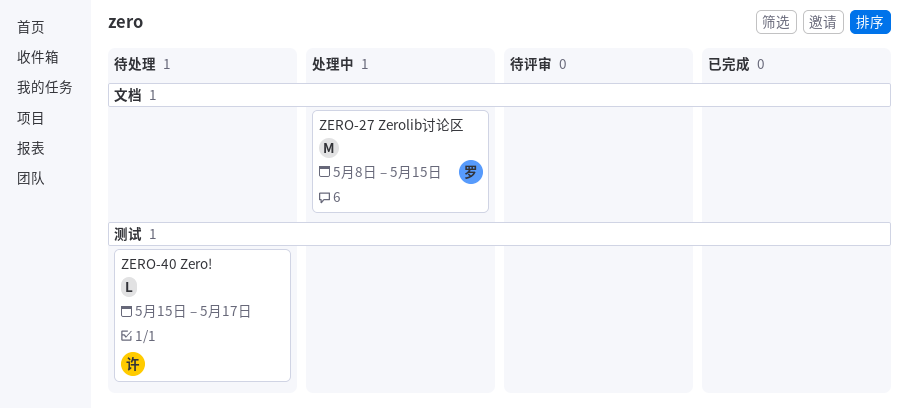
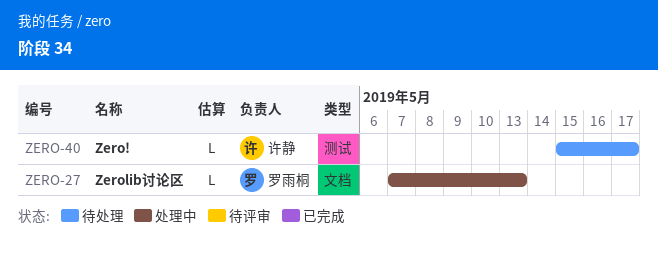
ZERO-27, estimate: M -> L
ZERO-27, start: May 8 -> May 7
ZERO-27, due: May 15 -> May 13

